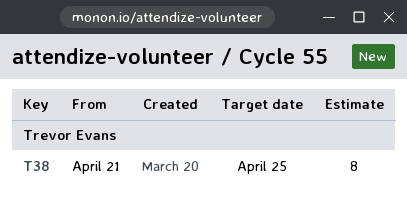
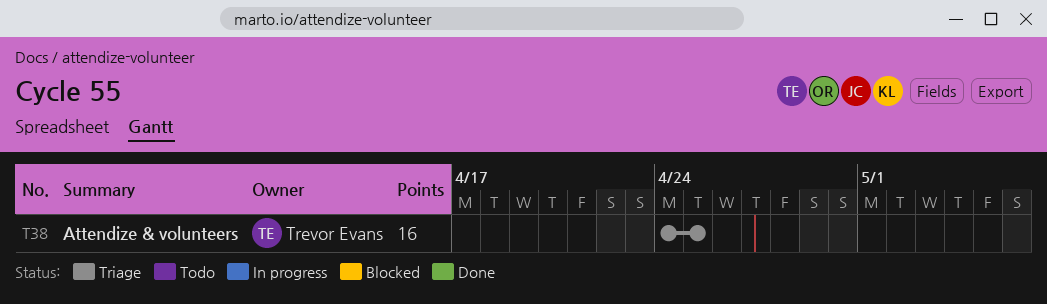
T38, estimate: 8 -> 16
T38, start: Apr 21 -> Apr 24

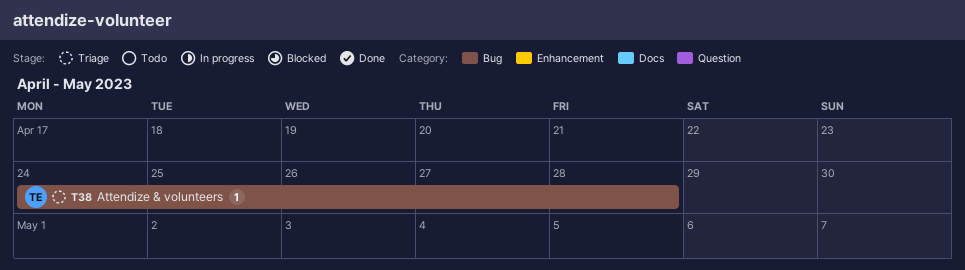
T38, estimate: 16 -> 1
T38, due: Apr 25 -> Apr 28

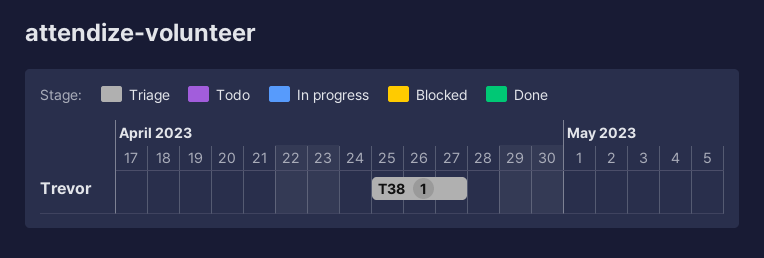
T38, start: Apr 24 -> Apr 25
T38, due: Apr 28 -> Apr 27

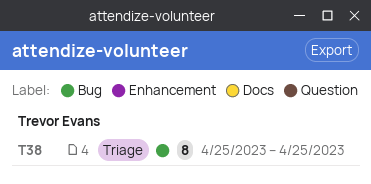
T38, estimate: 1 -> 8
T38, due: Apr 27 -> Apr 25

